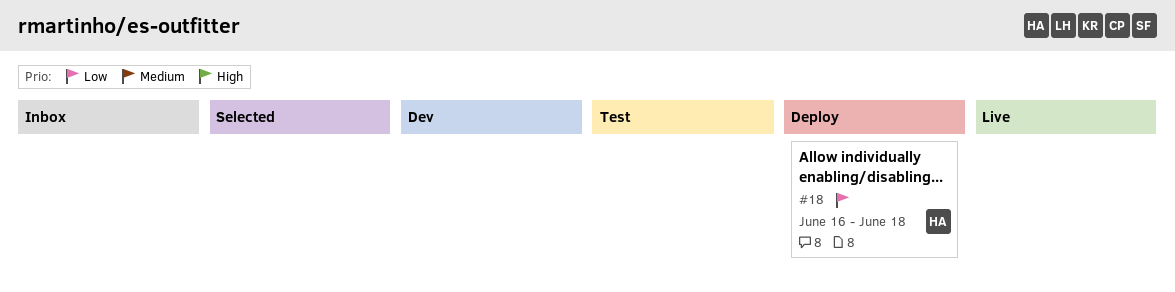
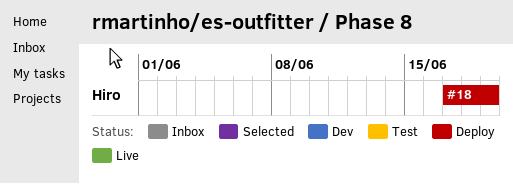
#18, start: Jun 16 -> Jun 17
#18, due: Jun 18 -> Jun 19

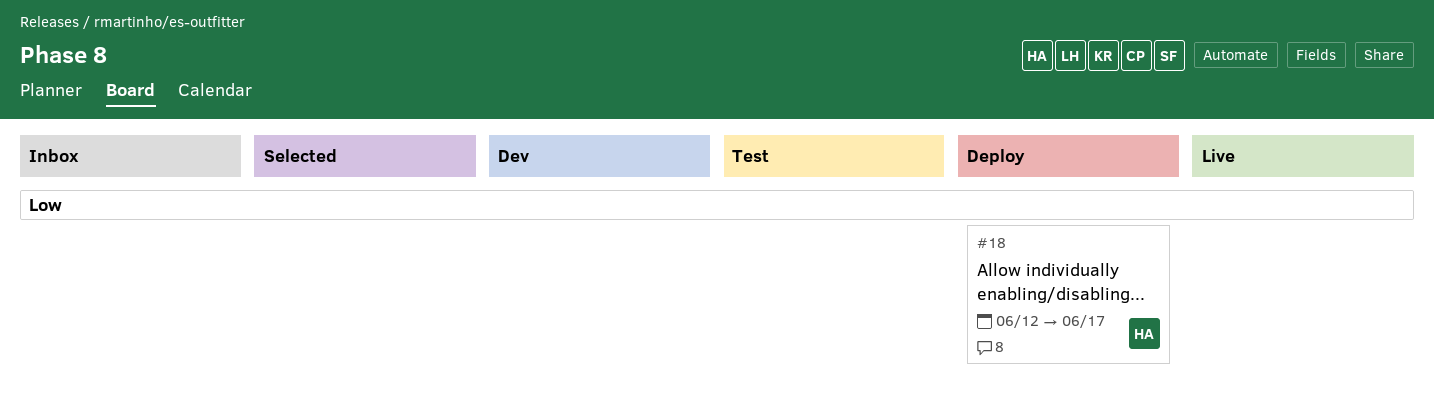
#18, start: Jun 17 -> Jun 12
#18, due: Jun 19 -> Jun 17

